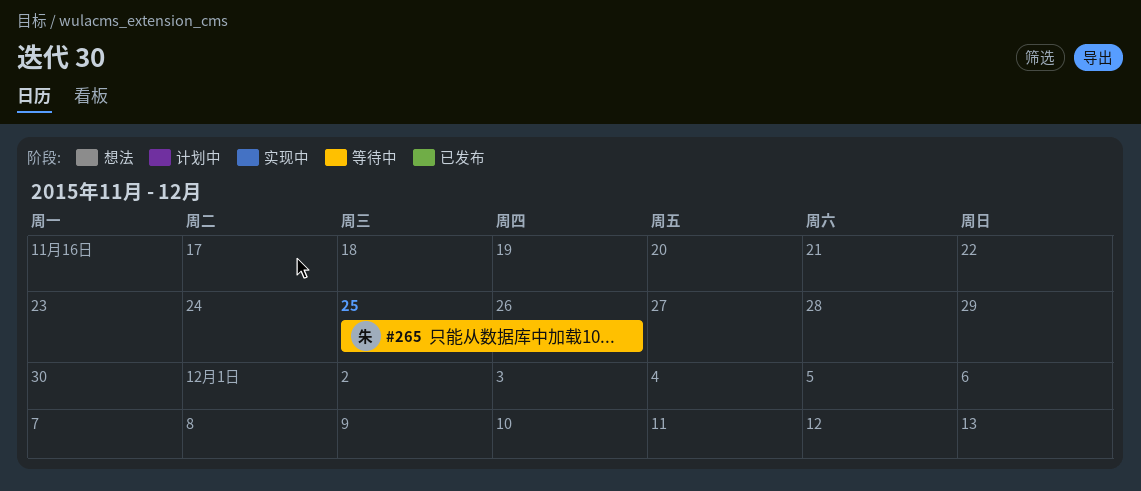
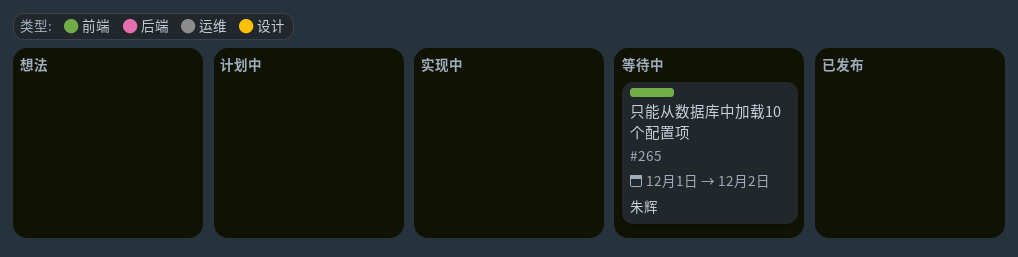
#265, start: Nov 25 -> Dec 1
#265, due: Nov 26 -> Dec 2

